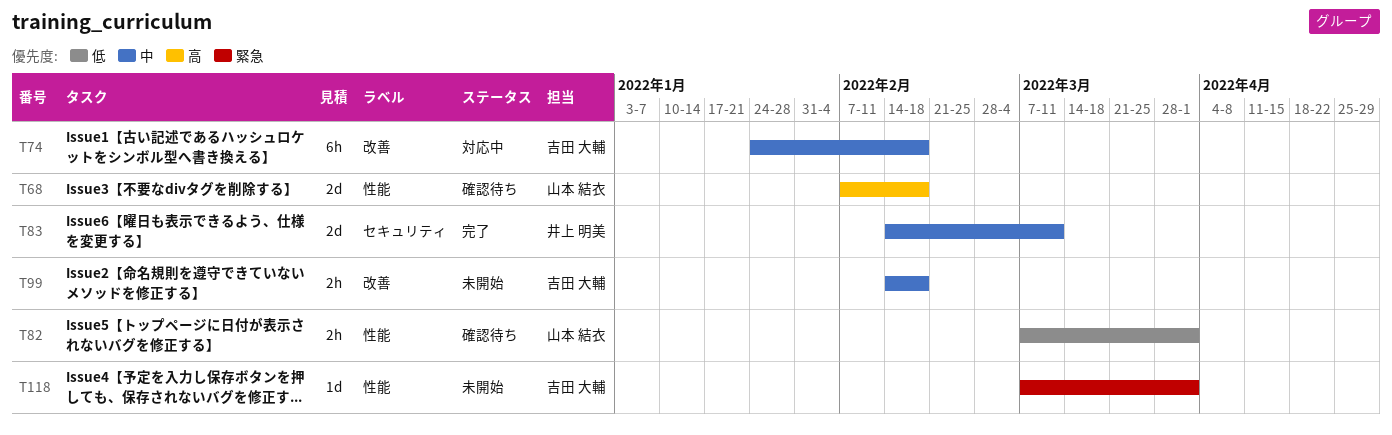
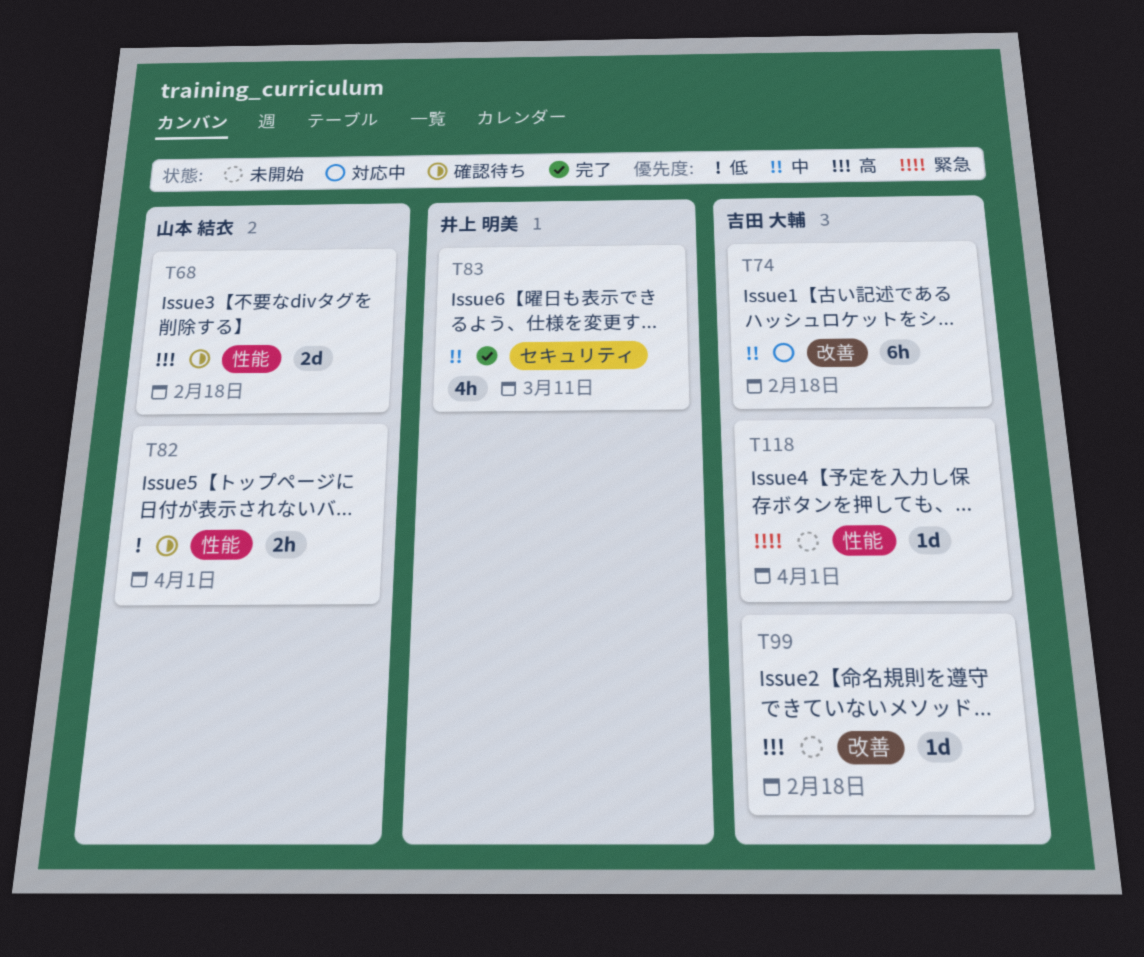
T83, estimate: 2d -> 4h
T99, priority: 中 -> 高
T99, estimate: 2h -> 1d

